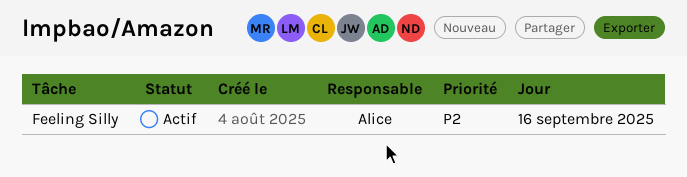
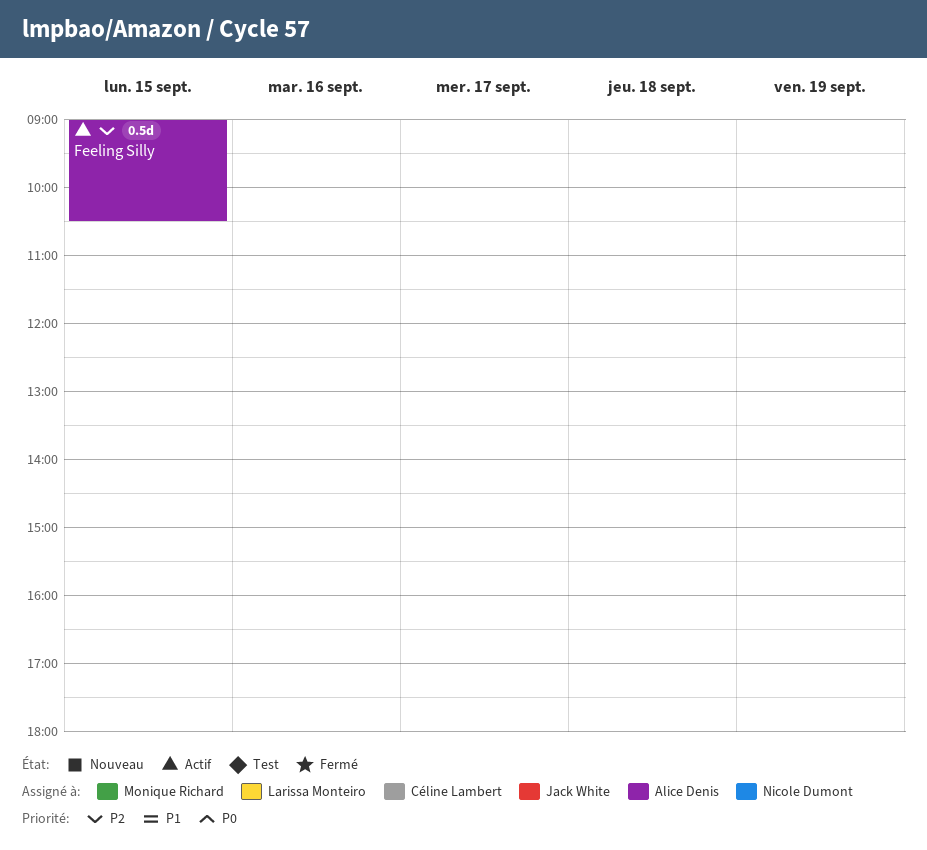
Feeling Silly, day: Sep 16 -> Sep 15

